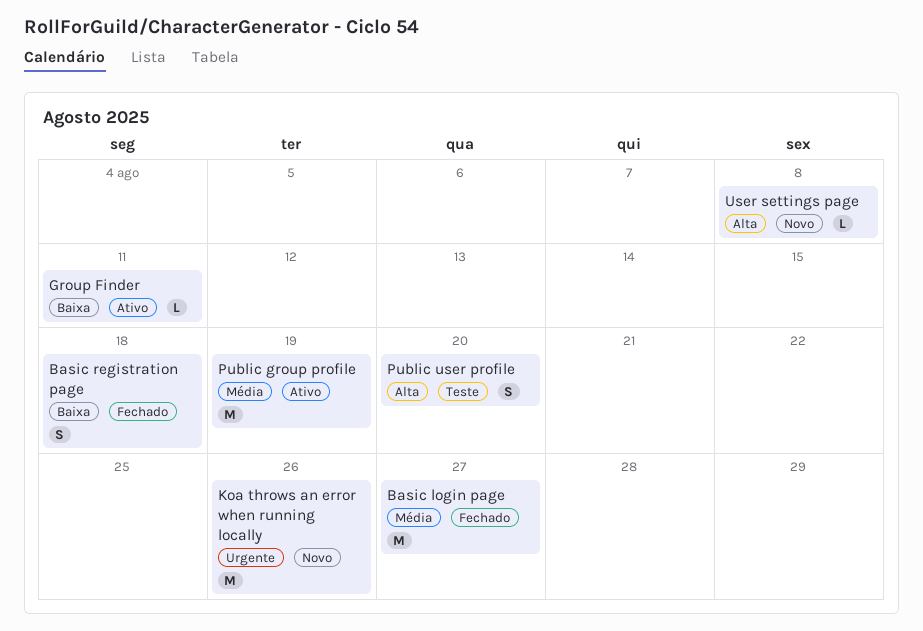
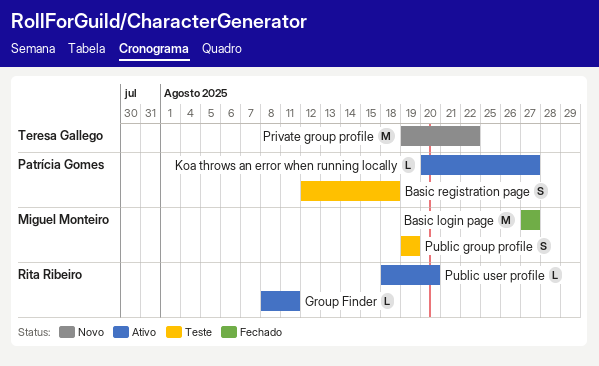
Basic registration page, status: Fechado -> Teste
Koa throws an error when running locally, status: Novo -> Ativo
Koa throws an error when running locally, estimate: M -> L
Koa throws an error when running locally, due: Aug 26 -> Aug 27
Private group profile: none -> present
Public group profile, status: Ativo -> Teste
Public group profile, estimate: M -> S
Public user profile, status: Teste -> Ativo
Public user profile, estimate: S -> L
User settings page: present -> none

